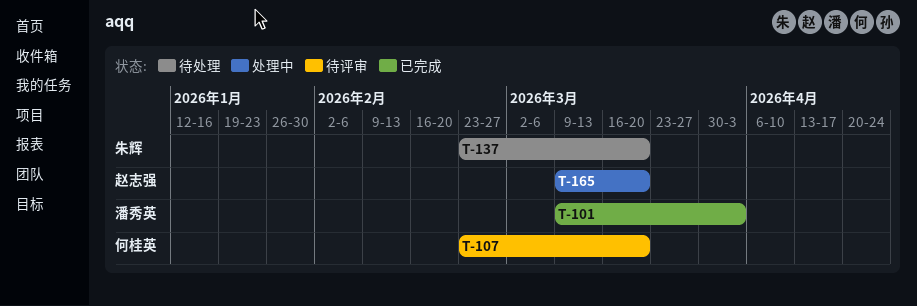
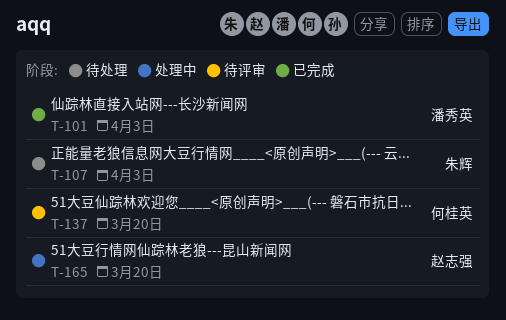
T-107, status: 待评审 -> 待处理
T-107, owner: 何桂英 -> 朱辉
T-107, due: Mar 20 -> Apr 3
T-137, status: 待处理 -> 待评审
T-137, owner: 朱辉 -> 何桂英

